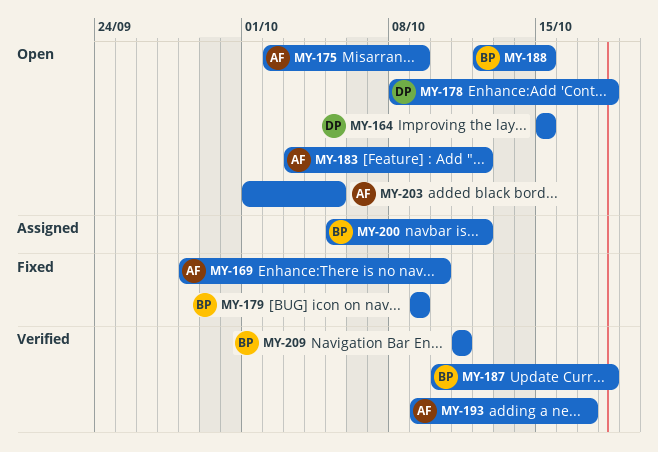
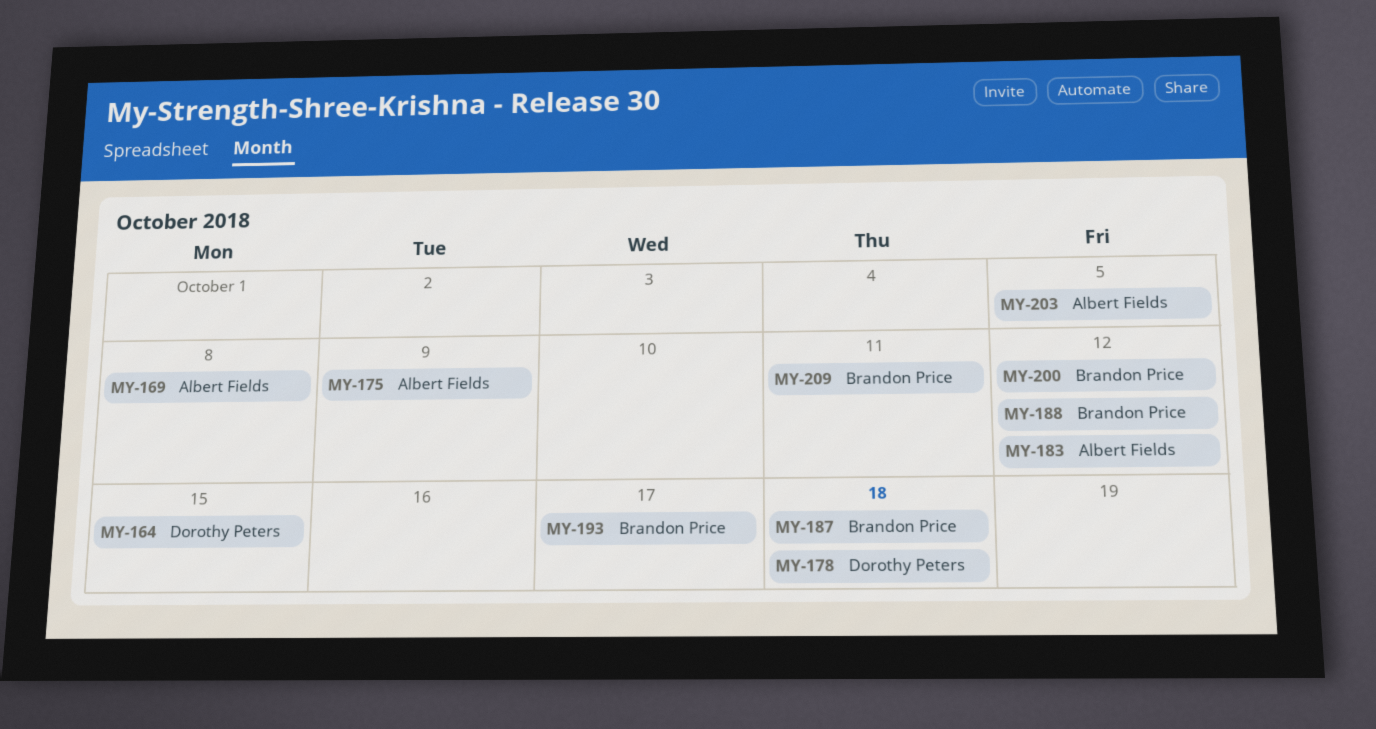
MY-169, due: Oct 10 -> Oct 8
MY-179: present -> none
MY-188, due: Oct 15 -> Oct 12
MY-193, owner: Albert Fields -> Brandon Price

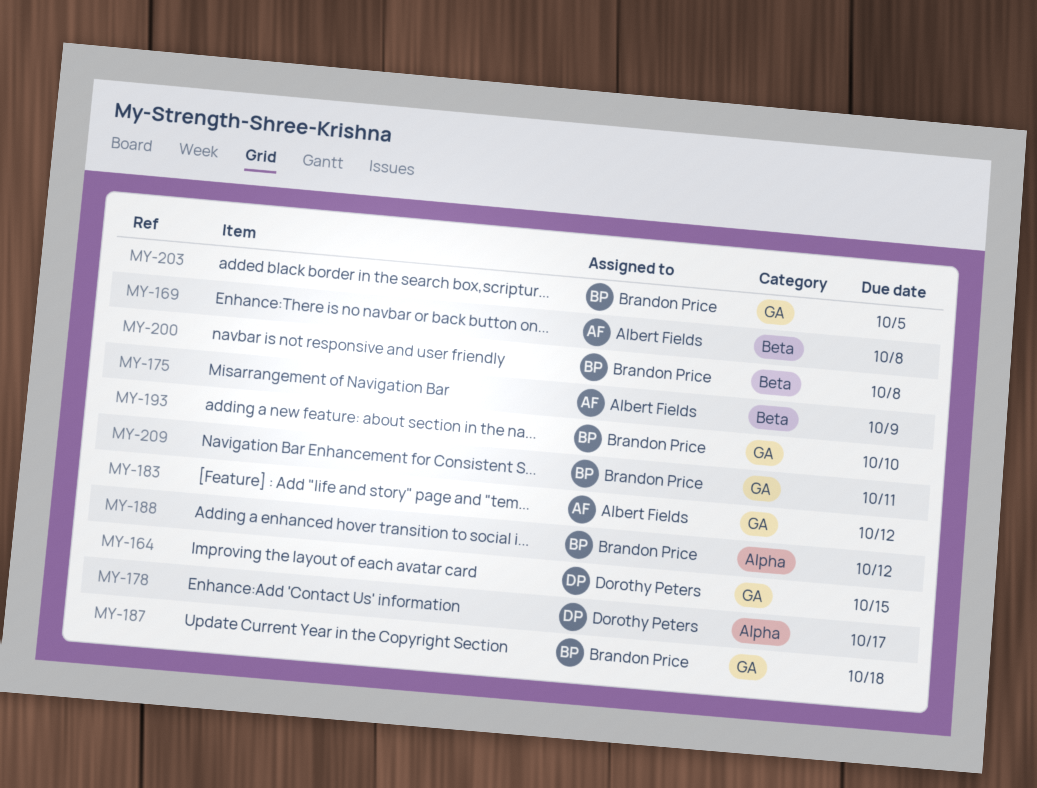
MY-178, due: Oct 18 -> Oct 17
MY-193, due: Oct 17 -> Oct 10
MY-200, due: Oct 12 -> Oct 8
MY-203, owner: Albert Fields -> Brandon Price

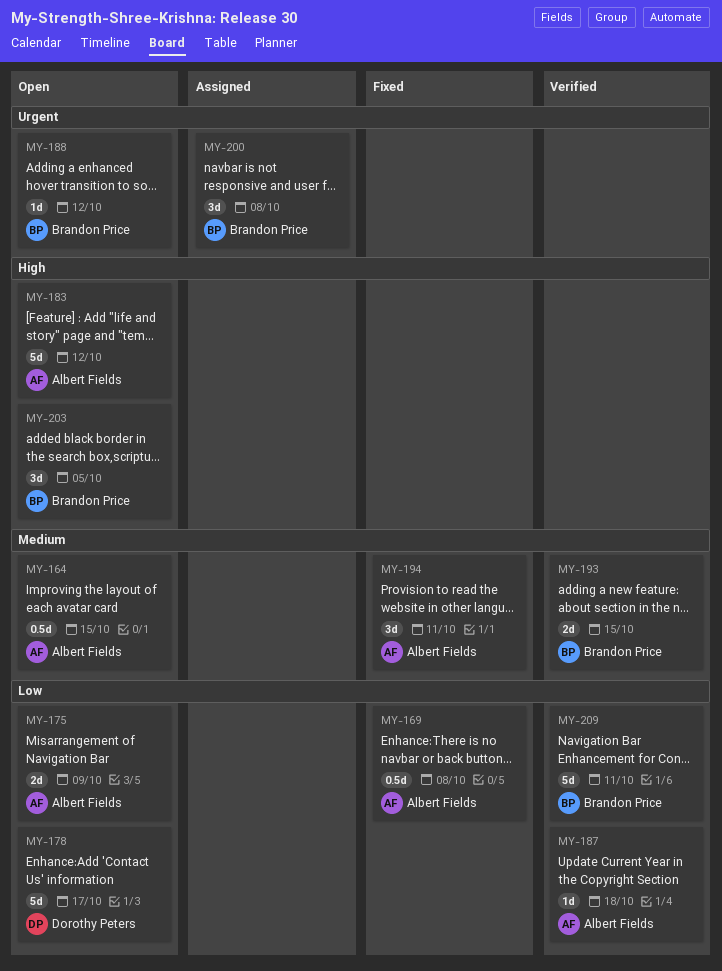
MY-164, owner: Dorothy Peters -> Albert Fields
MY-187, owner: Brandon Price -> Albert Fields
MY-193, due: Oct 10 -> Oct 15
MY-194: none -> present

